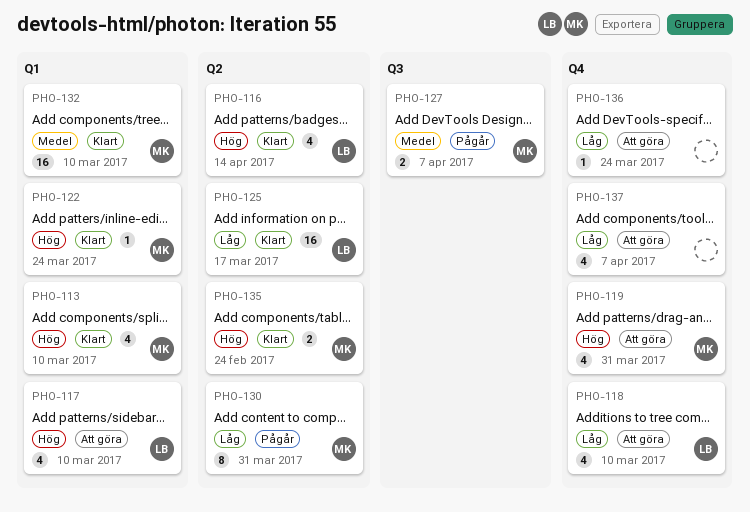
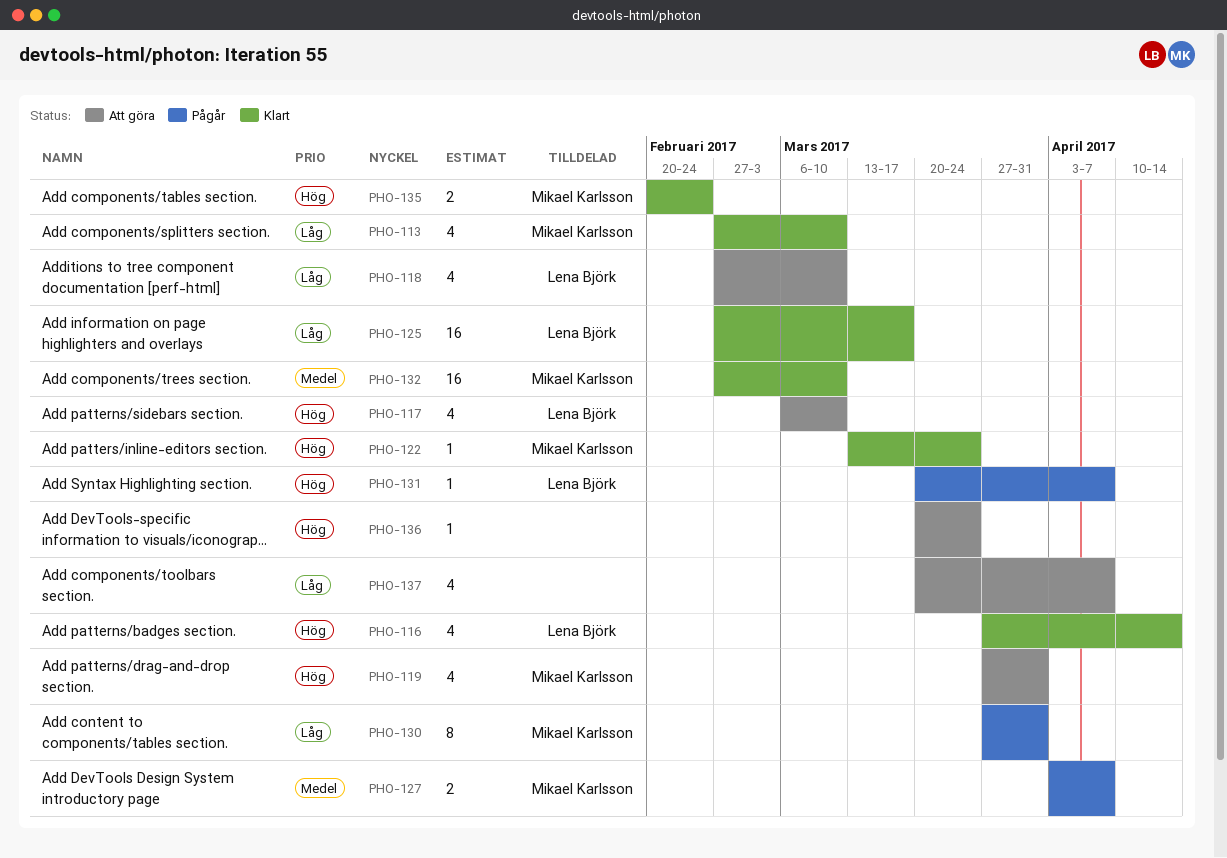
PHO-113, priority: Hög -> Låg
PHO-131: none -> present
PHO-136, priority: Låg -> Hög

